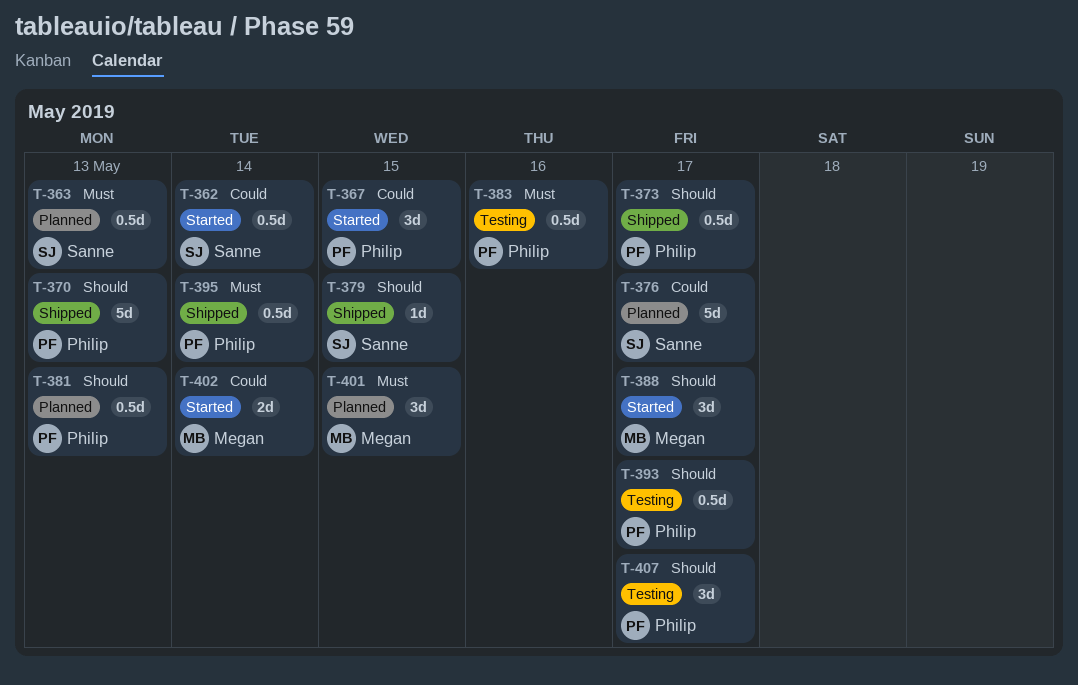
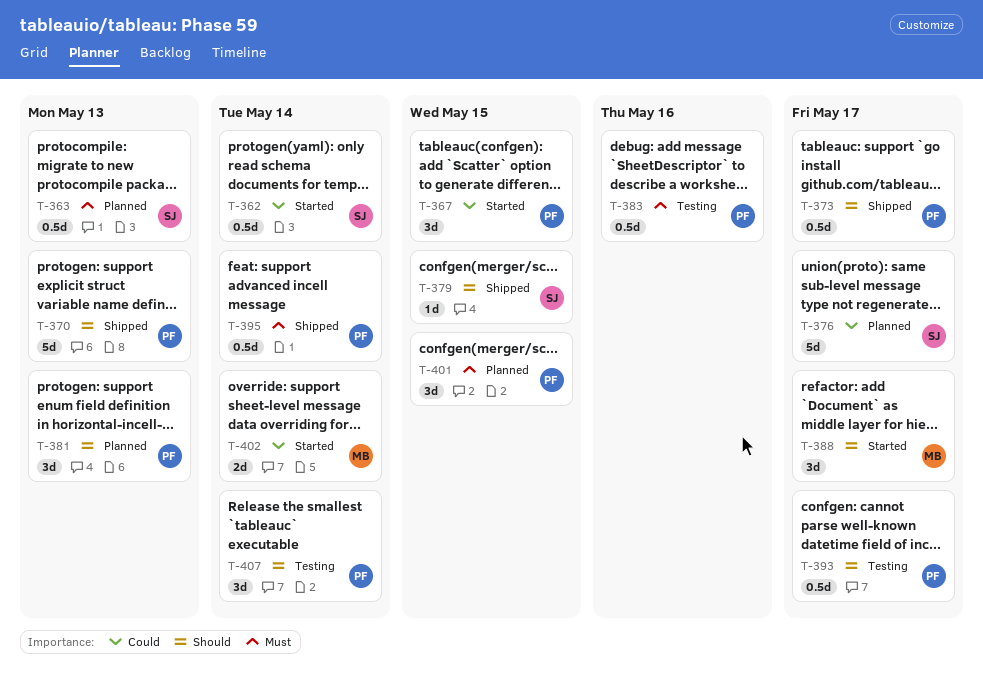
T-381, estimate: 0.5d -> 3d
T-401, owner: Megan -> Philip
T-407, due: May 17 -> May 14

